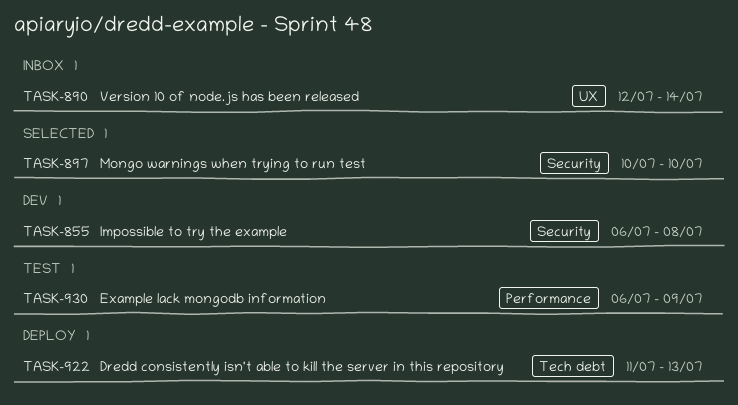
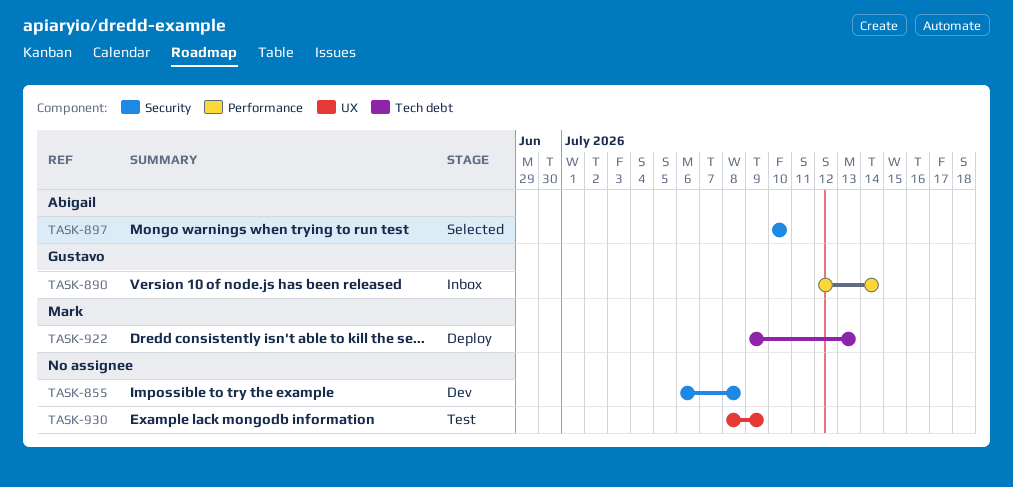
TASK-890, label: UX -> Performance
TASK-922, start: Jul 11 -> Jul 9
TASK-930, label: Performance -> UX
TASK-930, start: Jul 6 -> Jul 8

